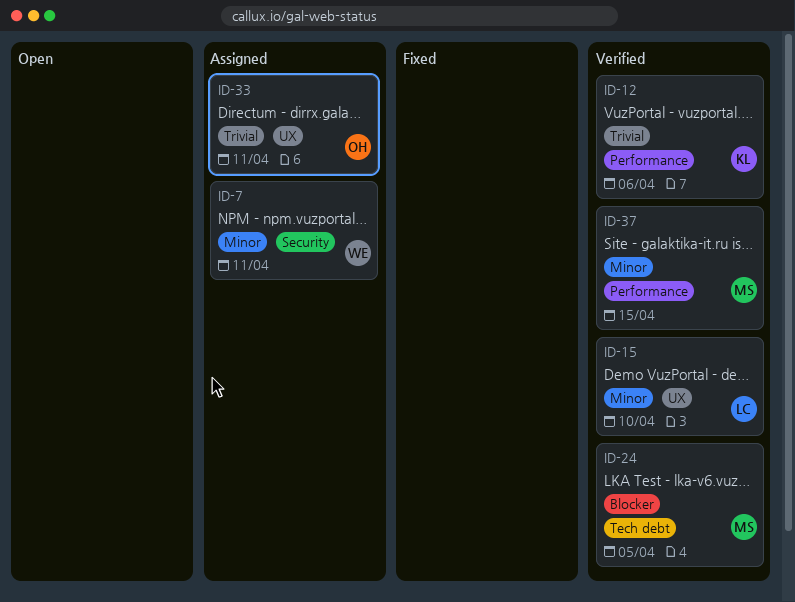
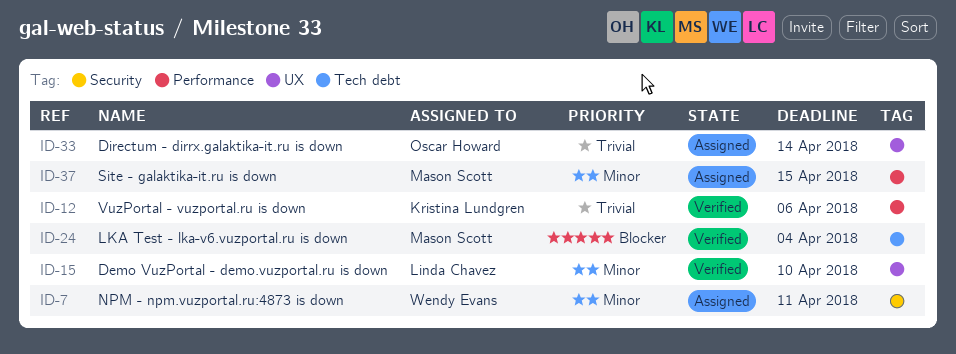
ID-24, due: Apr 5 -> Apr 4
ID-33, due: Apr 11 -> Apr 14
ID-37, status: Verified -> Assigned

